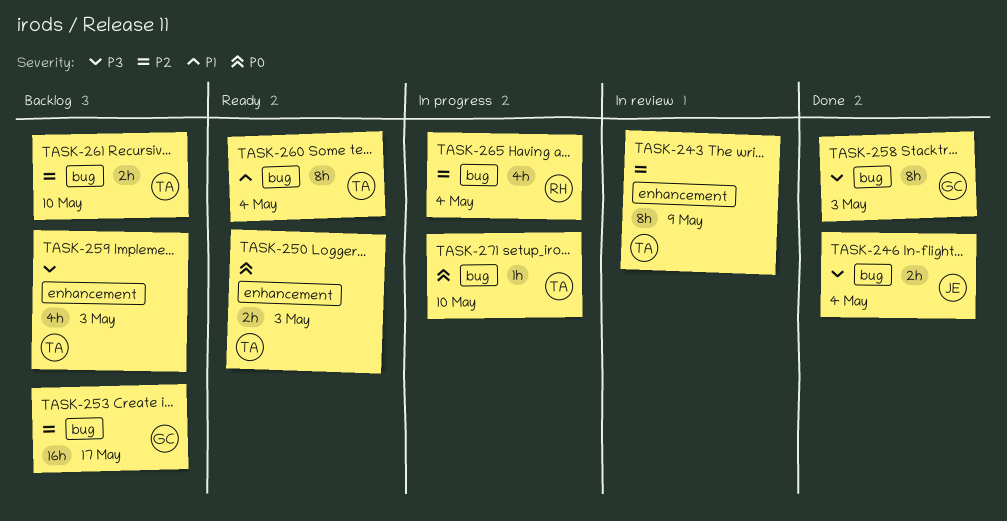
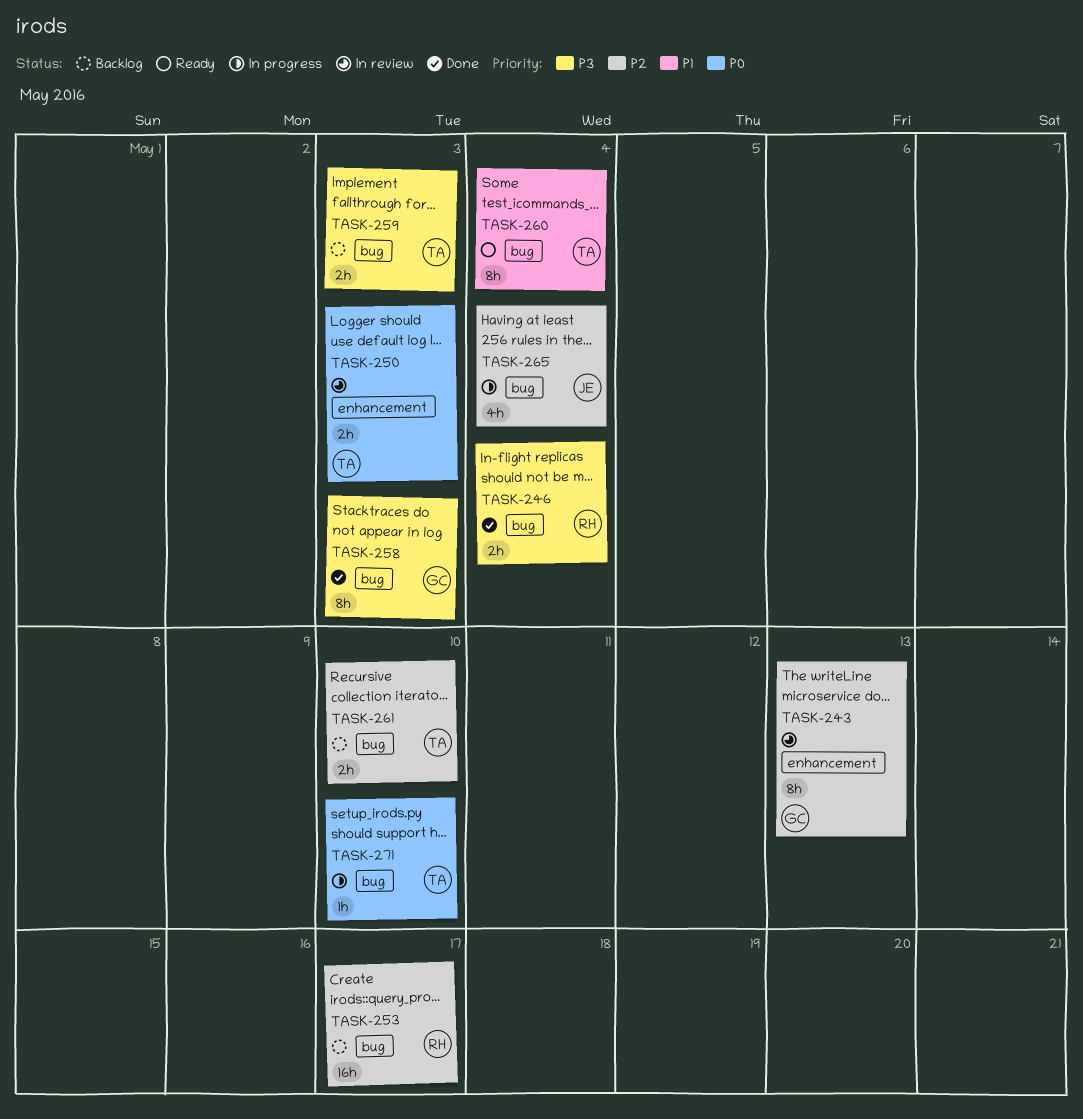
TASK-243, owner: TA -> GC
TASK-243, due: May 9 -> May 13
TASK-246, owner: JE -> RH
TASK-250, status: Ready -> In review
TASK-253, owner: GC -> RH
TASK-259, label: enhancement -> bug
TASK-259, estimate: 4h -> 2h
TASK-265, owner: RH -> JE

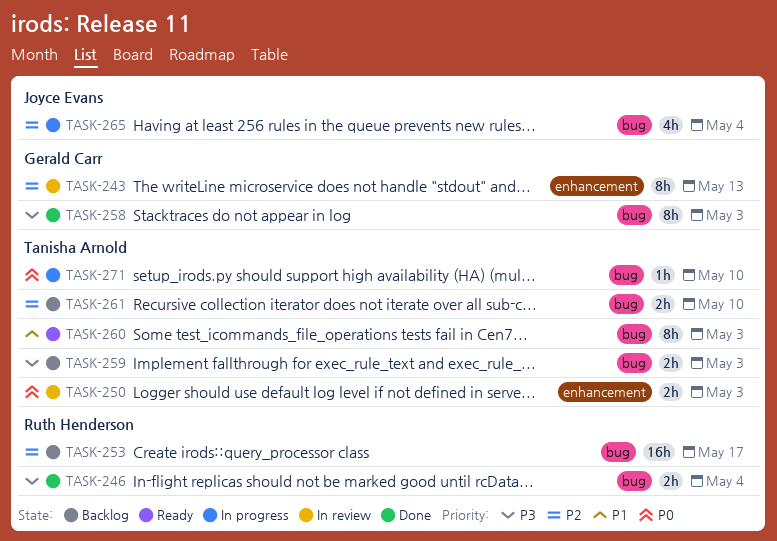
TASK-260, due: May 4 -> May 3

